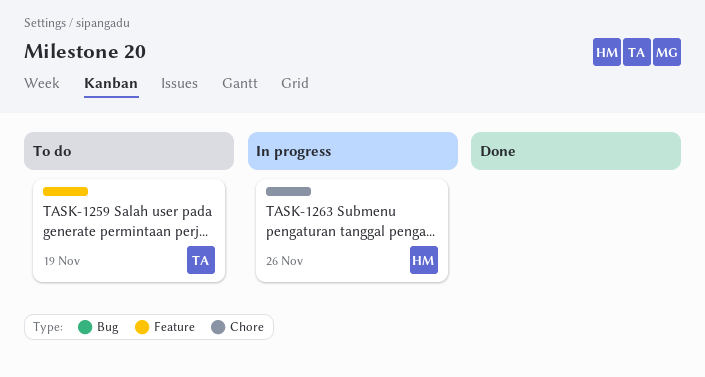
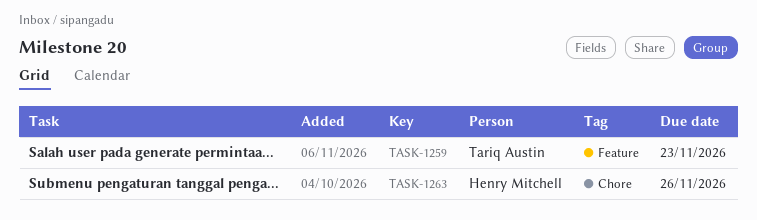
TASK-1259, due: Nov 19 -> Nov 23

